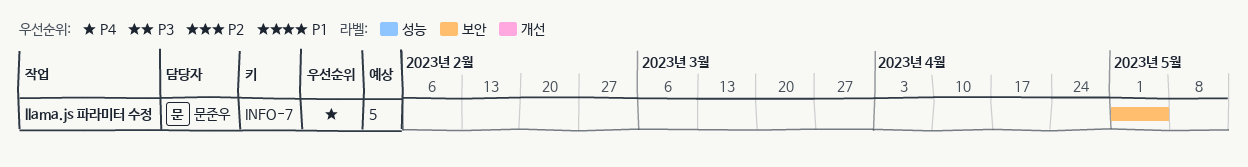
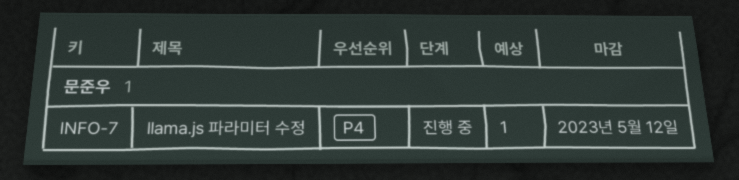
INFO-7, estimate: 5 -> 1
INFO-7, due: May 5 -> May 12

